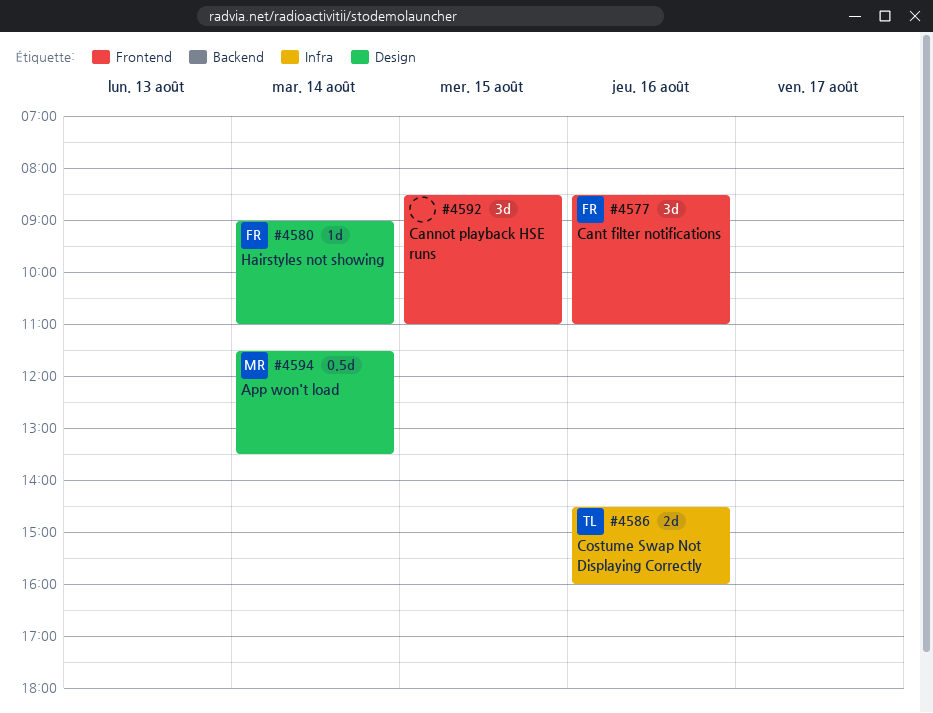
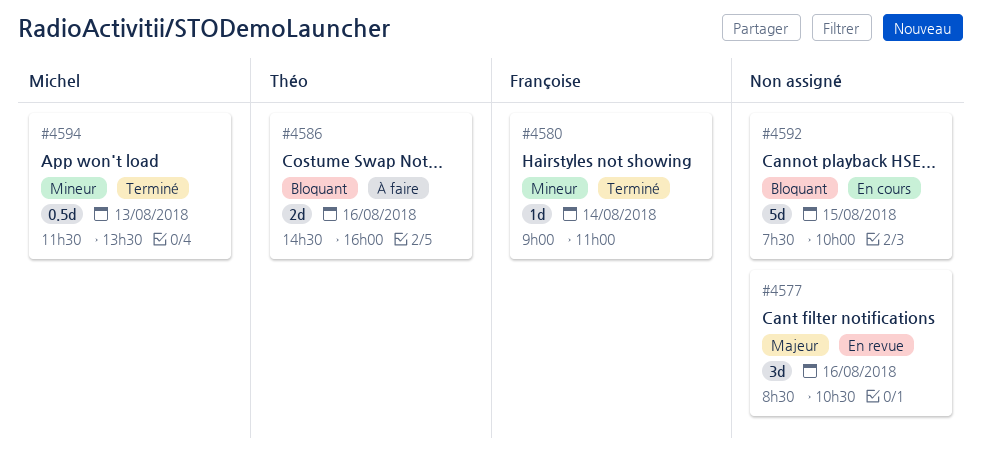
#4577, owner: Françoise -> none
#4577, ends: 11:00 -> 10:30
#4592, estimate: 3d -> 5d
#4592, begins: 08:30 -> 07:30
#4592, ends: 11:00 -> 10:00
#4594, day: Aug 14 -> Aug 13

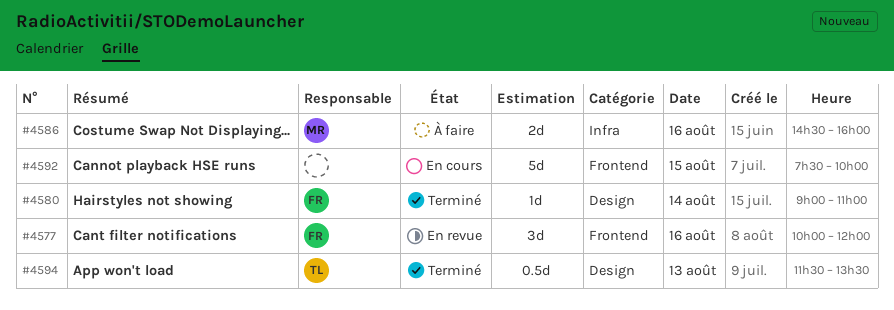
#4577, owner: none -> Françoise
#4577, begins: 08:30 -> 10:00
#4577, ends: 10:30 -> 12:00
#4586, owner: Théo -> Michel
#4594, owner: Michel -> Théo

